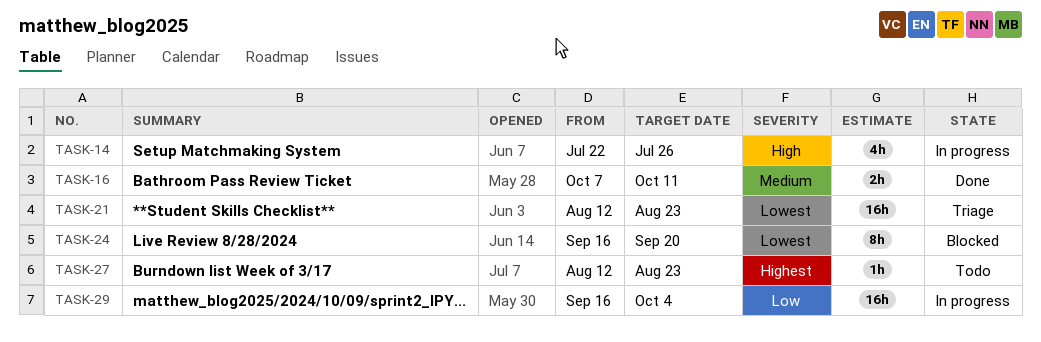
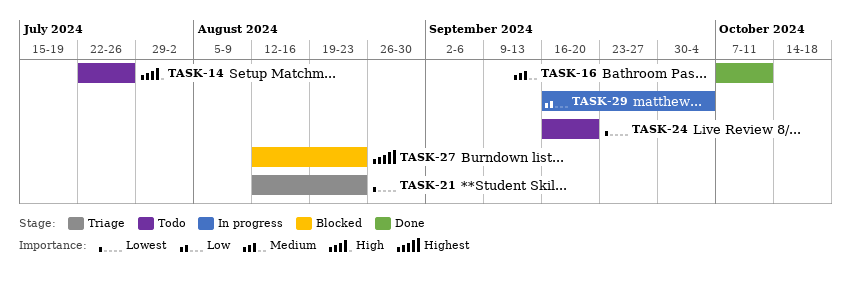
TASK-14, status: In progress -> Todo
TASK-24, status: Blocked -> Todo
TASK-27, status: Todo -> Blocked

